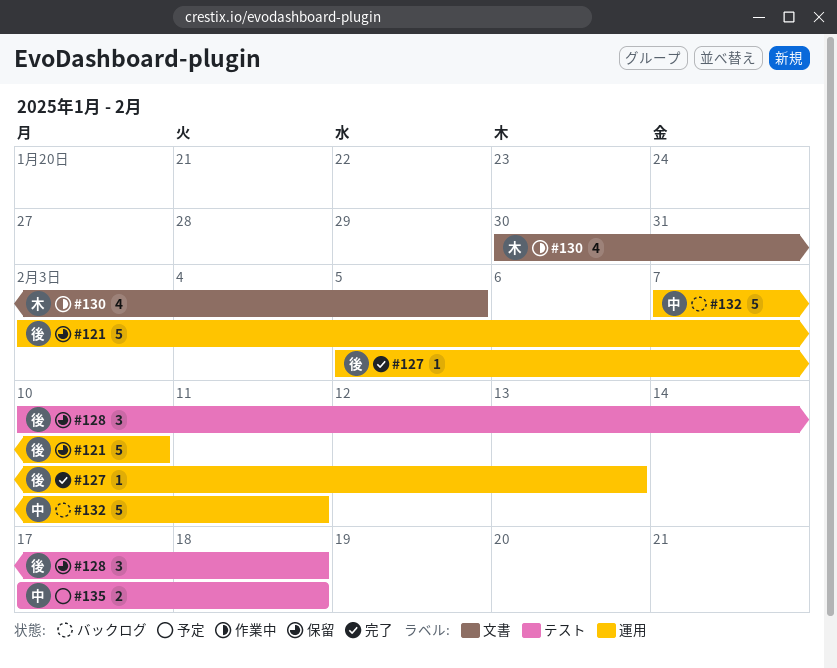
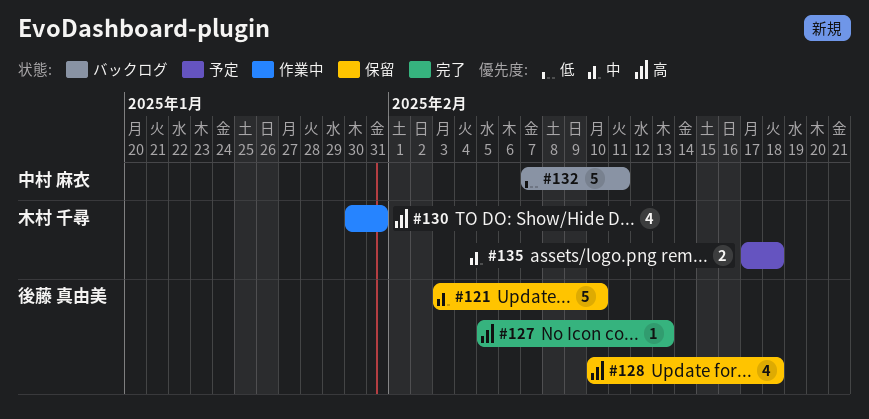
#128, estimate: 3 -> 4
#130, due: Feb 5 -> Jan 31
#135, owner: 中村 麻衣 -> 木村 千尋

